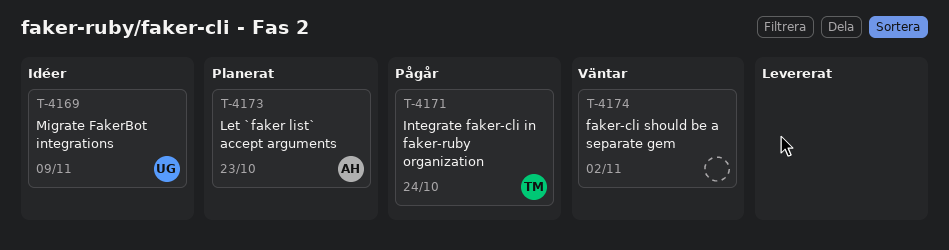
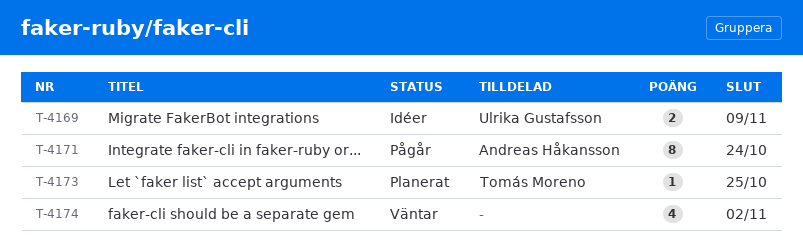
T-4171, owner: Tomás Moreno -> Andreas Håkansson
T-4173, owner: Andreas Håkansson -> Tomás Moreno
T-4173, due: Oct 23 -> Oct 25

